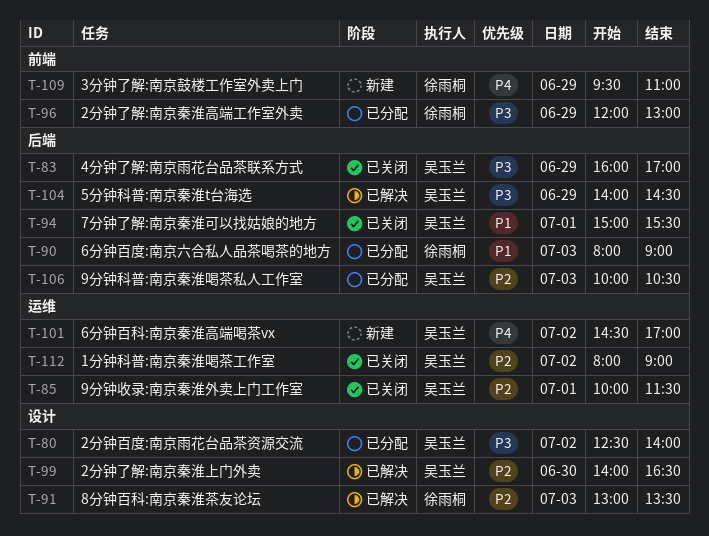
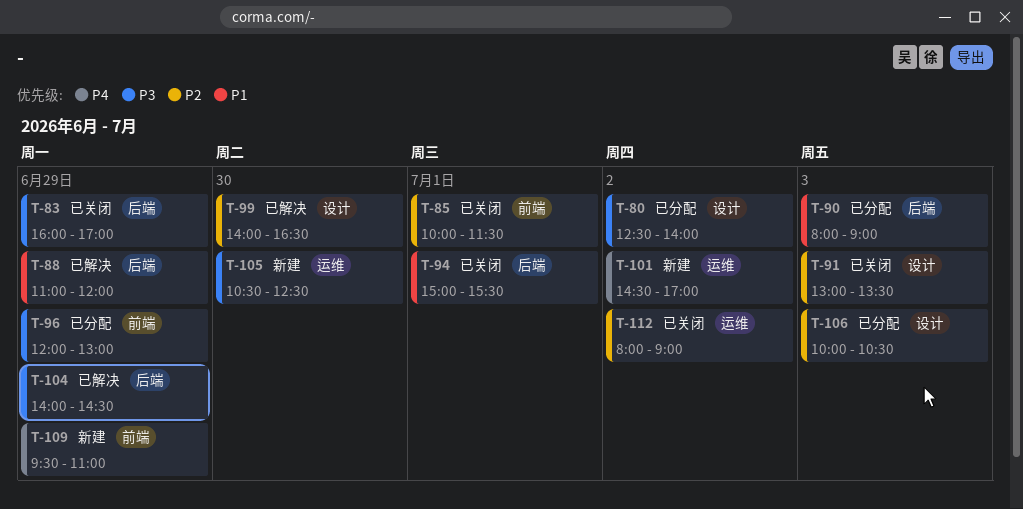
T-85, label: 运维 -> 前端
T-88: none -> present
T-91, status: 已解决 -> 已关闭
T-105: none -> present
T-106, label: 后端 -> 设计

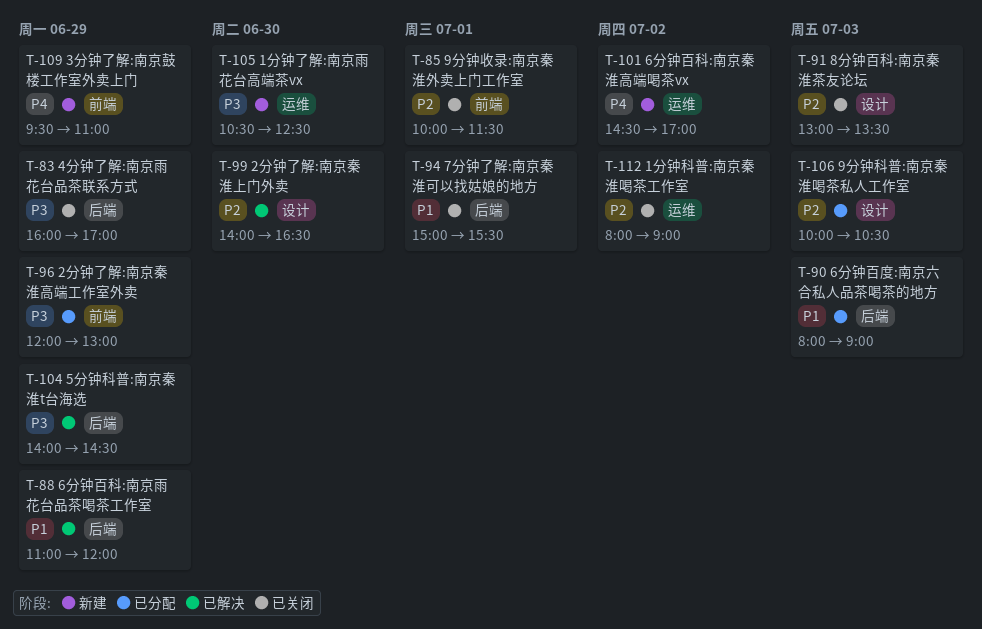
T-80: present -> none

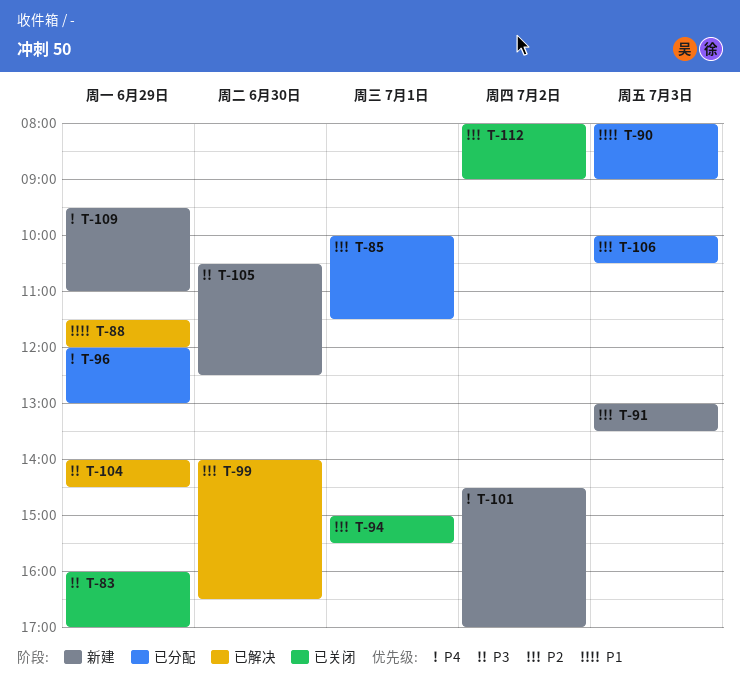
T-85, status: 已关闭 -> 已分配
T-88, begins: 11:00 -> 11:30
T-91, status: 已关闭 -> 新建
T-94, priority: P1 -> P2
T-96, priority: P3 -> P4

